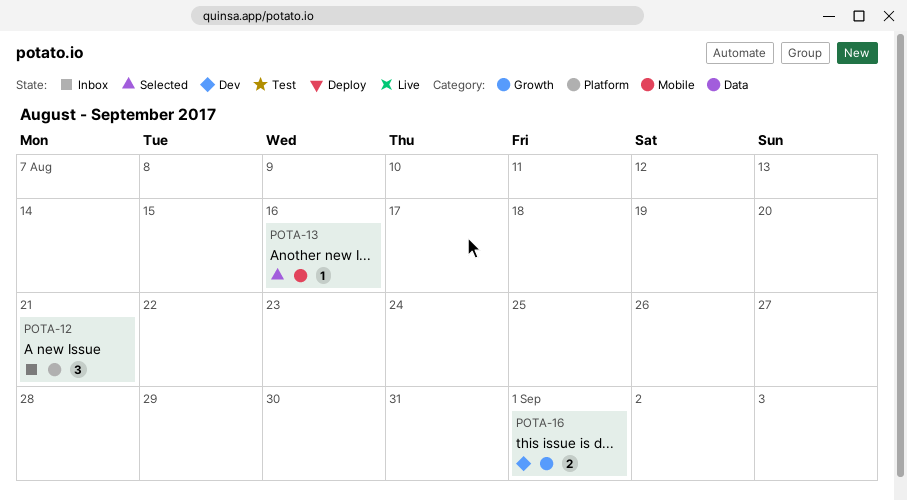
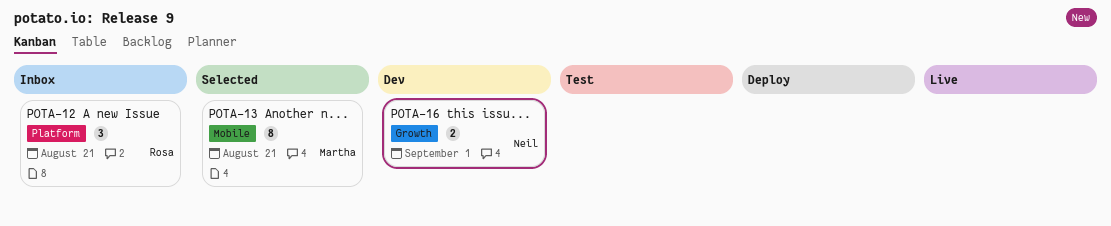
POTA-13, estimate: 1 -> 8
POTA-13, due: Aug 16 -> Aug 21

